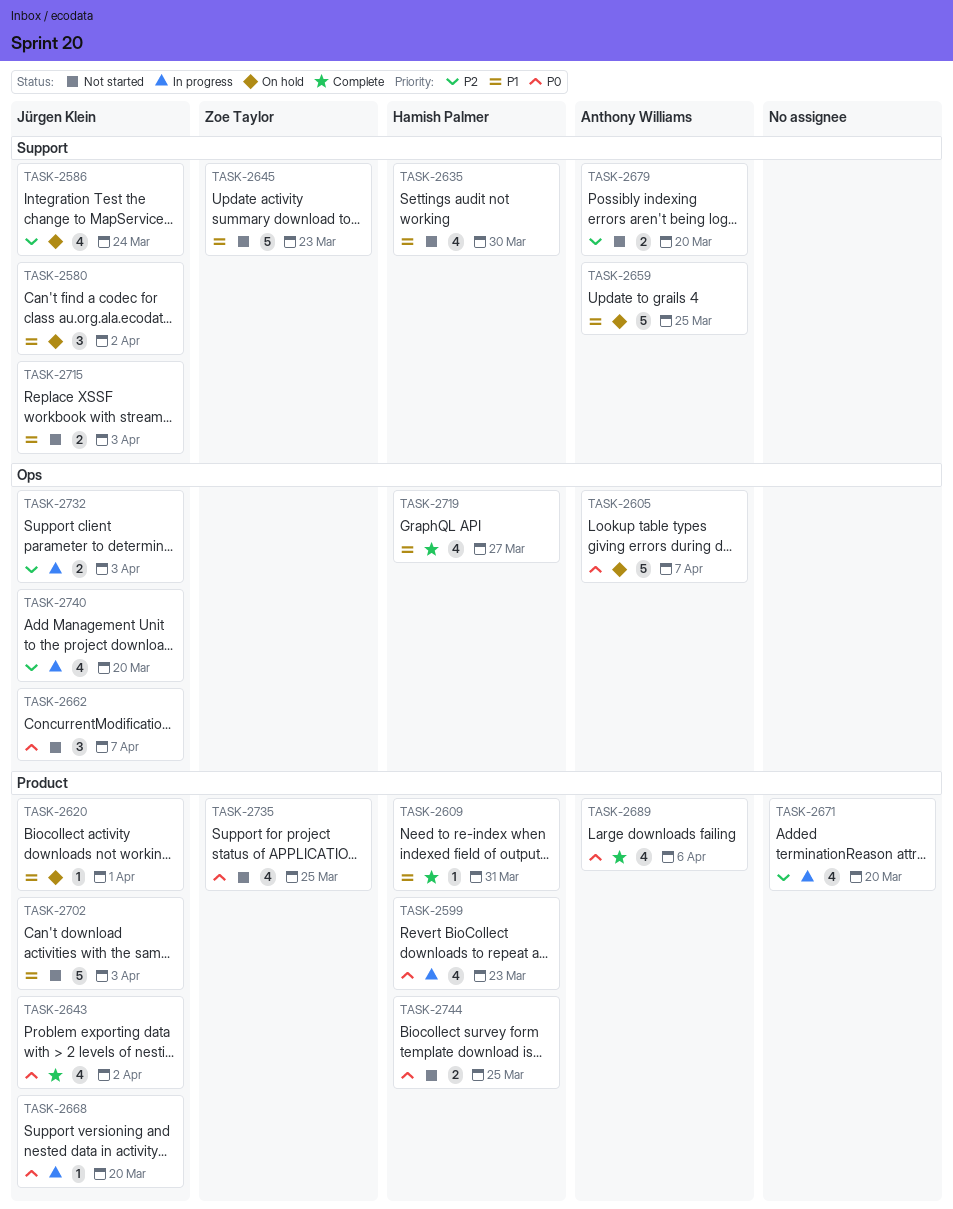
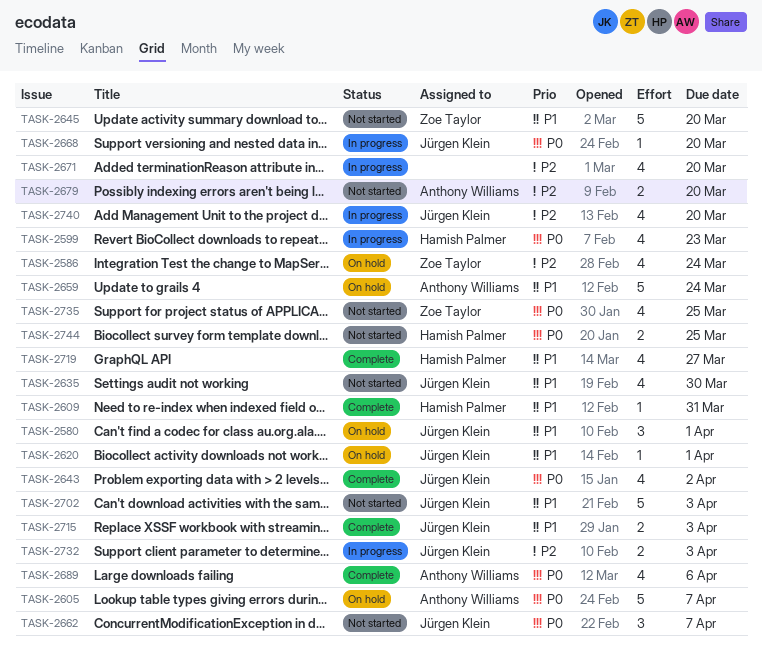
TASK-2580, due: Apr 2 -> Apr 1
TASK-2586, owner: Jürgen Klein -> Zoe Taylor
TASK-2635, owner: Hamish Palmer -> Jürgen Klein
TASK-2645, due: Mar 23 -> Mar 20
TASK-2659, due: Mar 25 -> Mar 24
TASK-2715, status: Not started -> Complete

